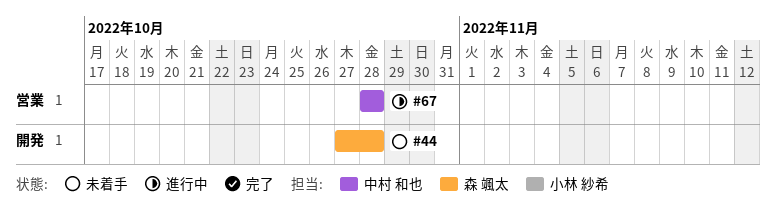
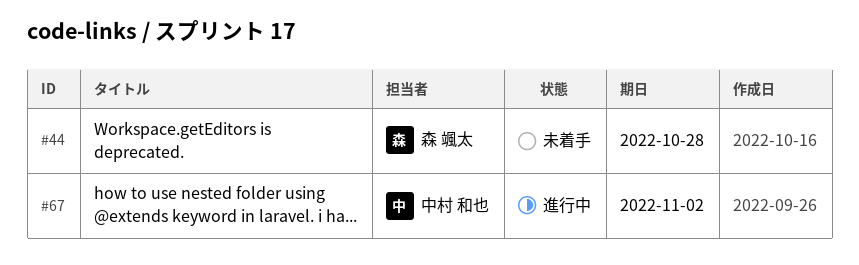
#67, due: Oct 28 -> Nov 2

